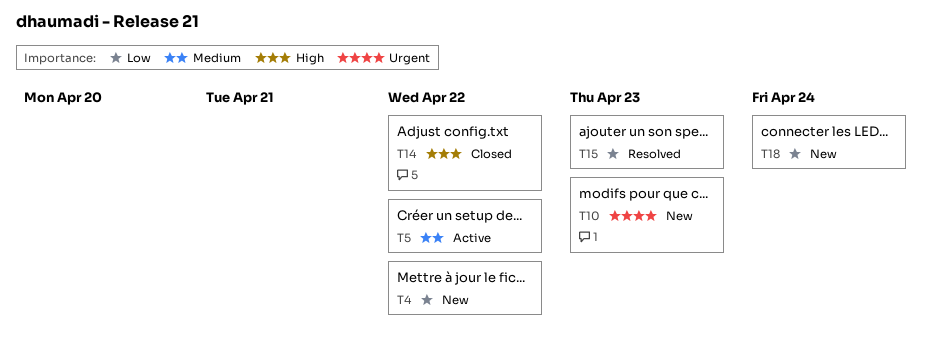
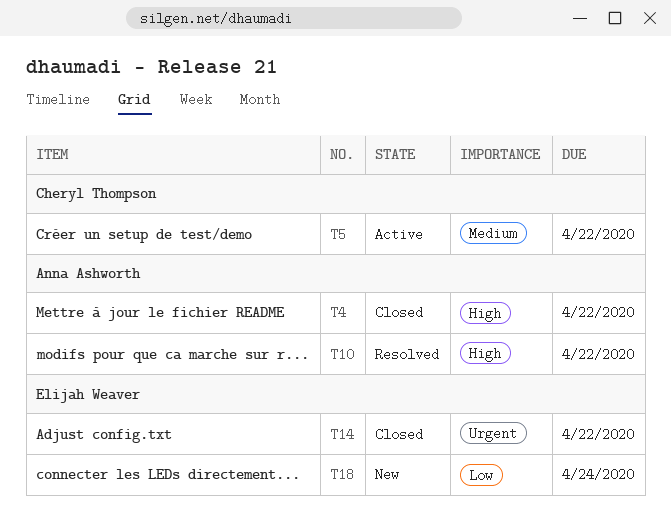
T4, status: New -> Closed
T4, priority: Low -> High
T10, status: New -> Resolved
T10, priority: Urgent -> High
T10, due: Apr 23 -> Apr 22
T14, priority: High -> Urgent
T15: present -> none

